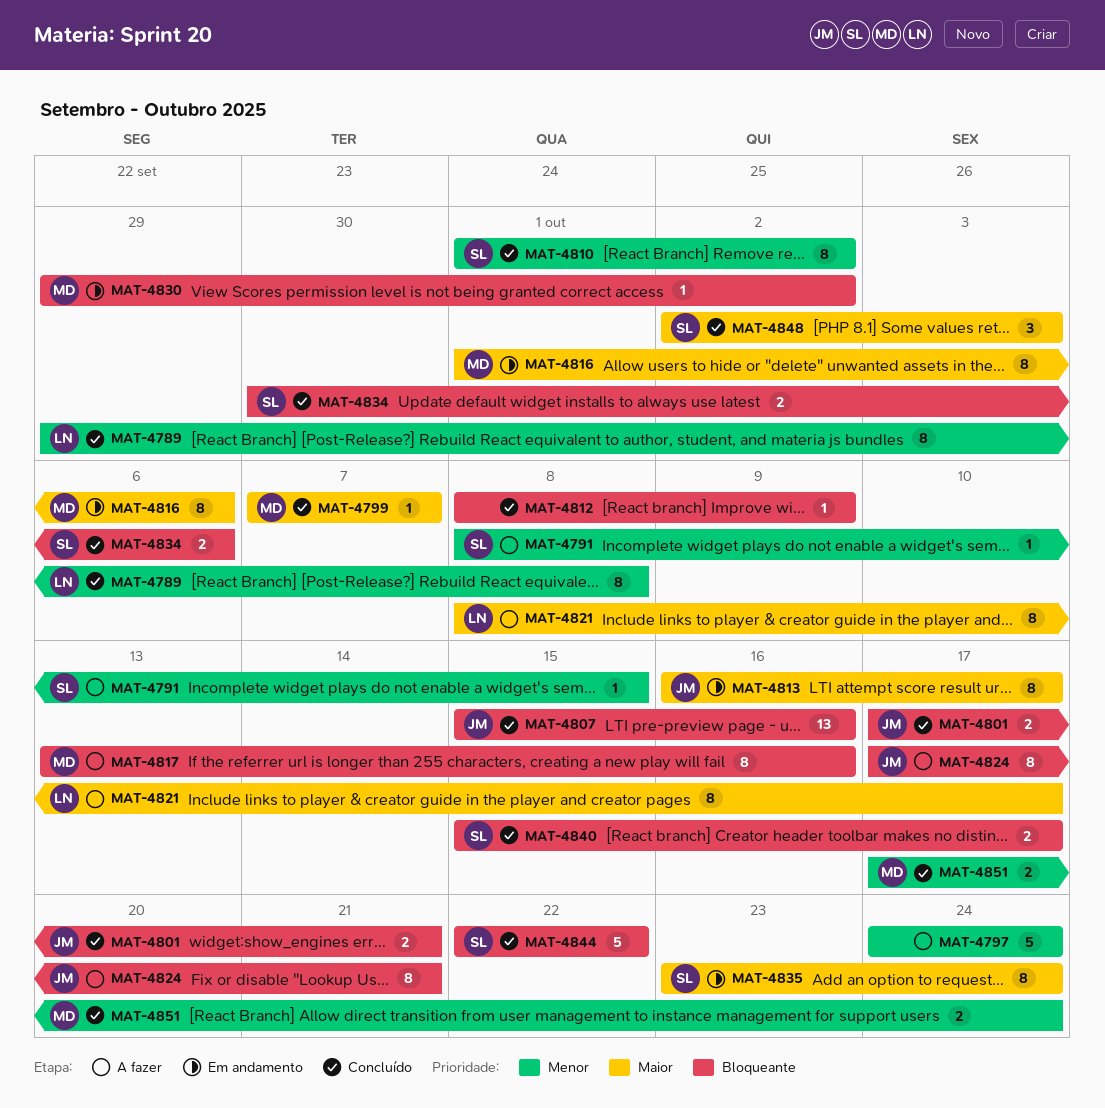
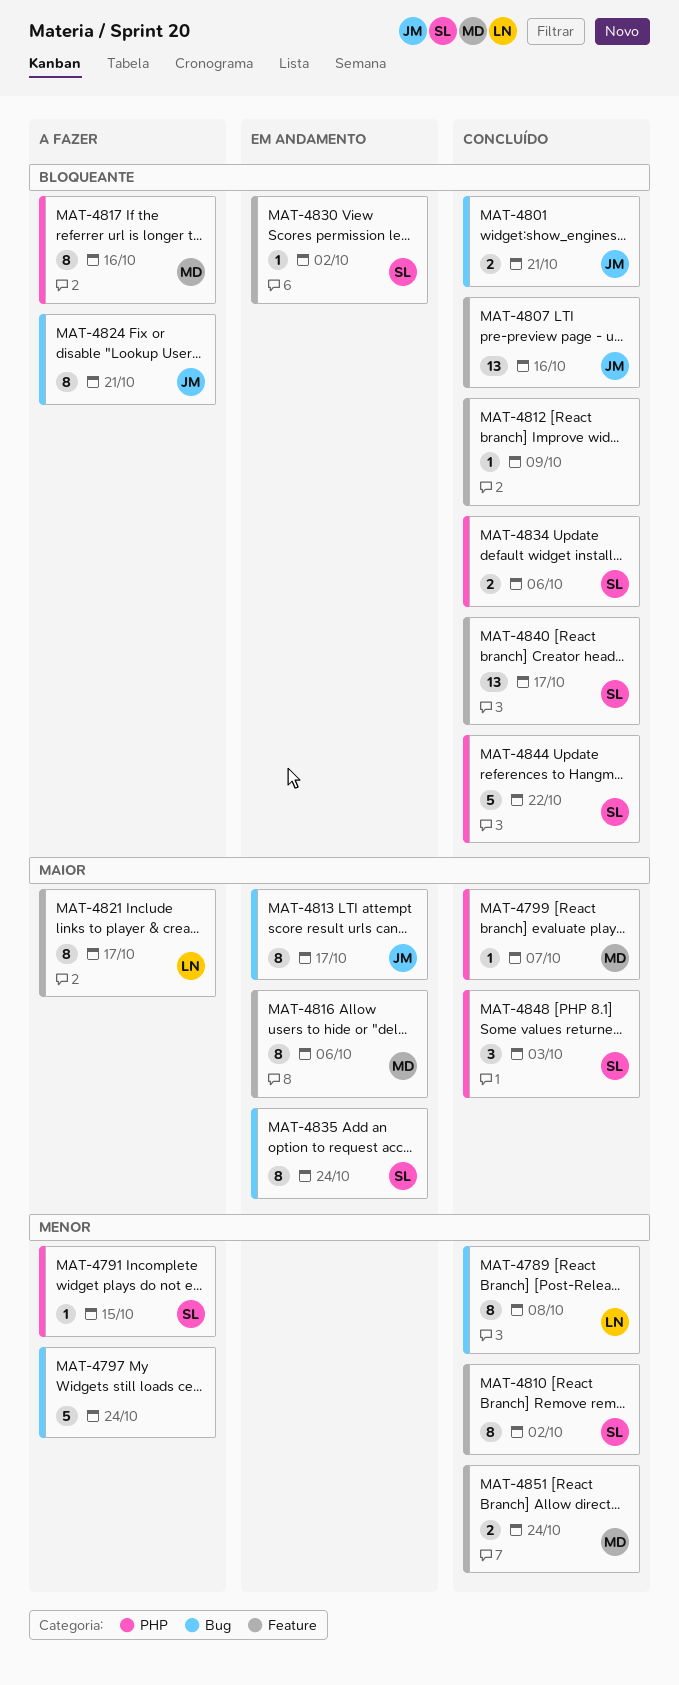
MAT-4830, owner: MD -> SL
MAT-4840, estimate: 2 -> 13

